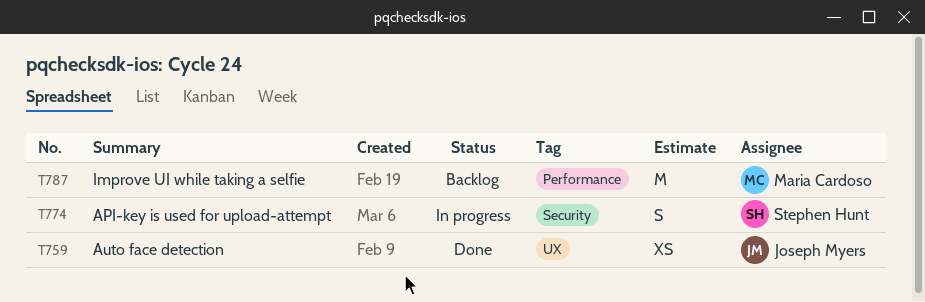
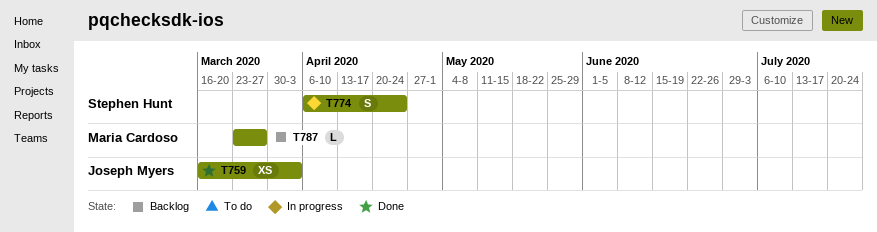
T787, estimate: M -> L

